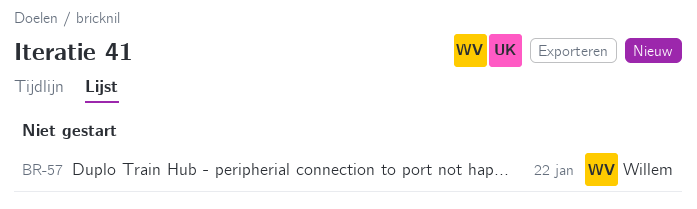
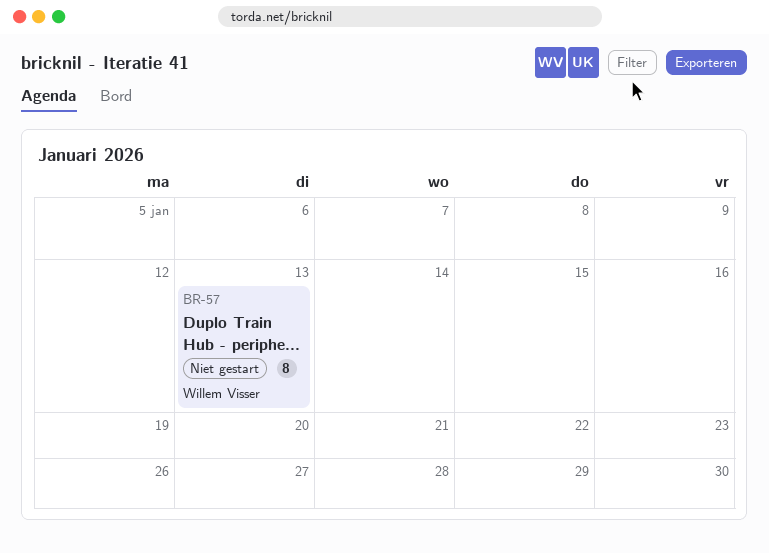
BR-57, due: Jan 22 -> Jan 13

